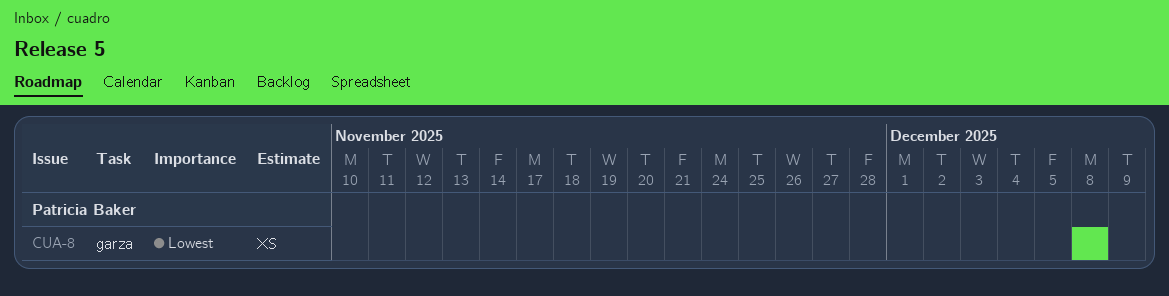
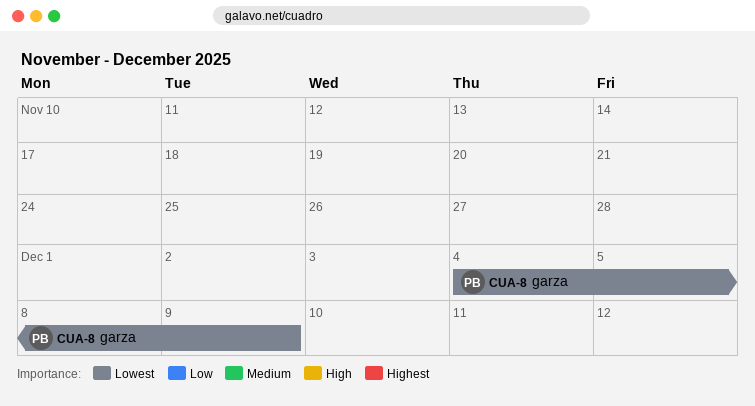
CUA-8, start: Dec 8 -> Dec 4
CUA-8, due: Dec 8 -> Dec 9

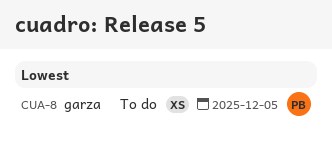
CUA-8, due: Dec 9 -> Dec 5

